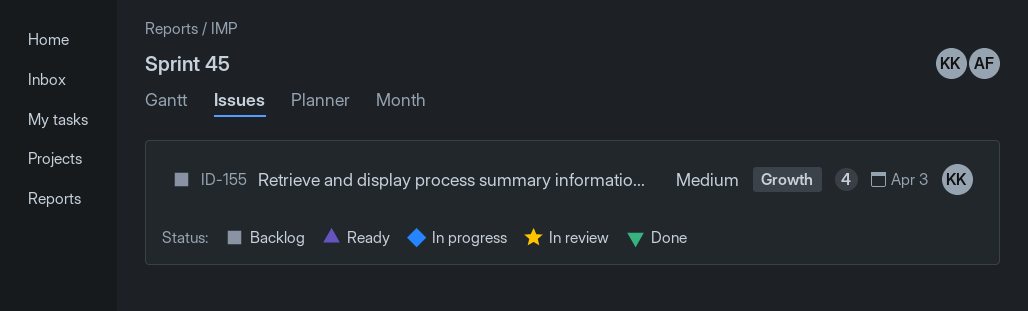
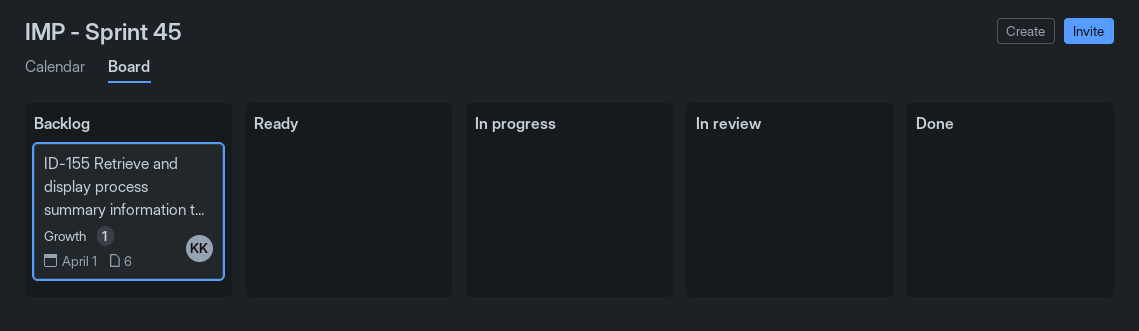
ID-155, estimate: 4 -> 1
ID-155, due: Apr 3 -> Apr 1

